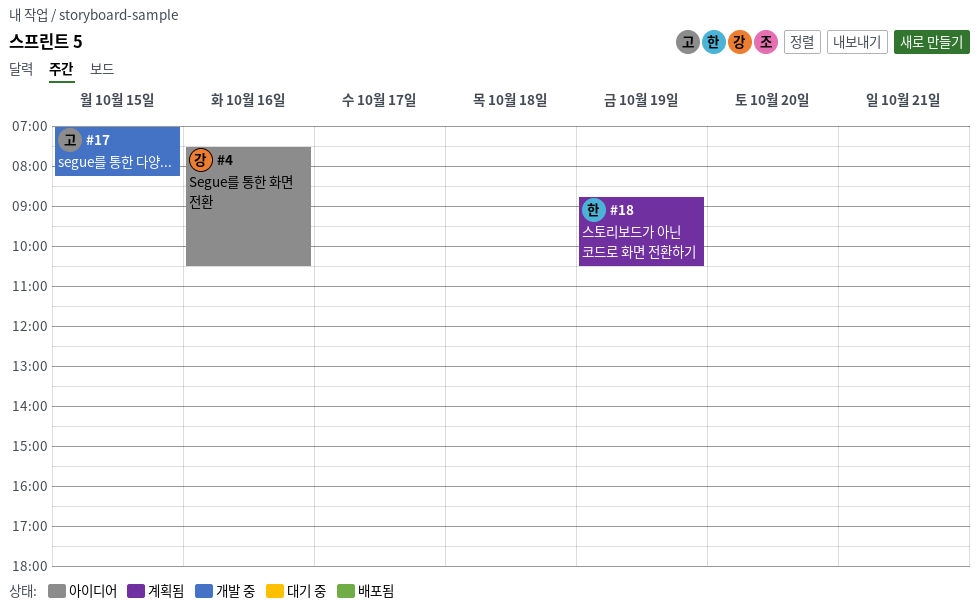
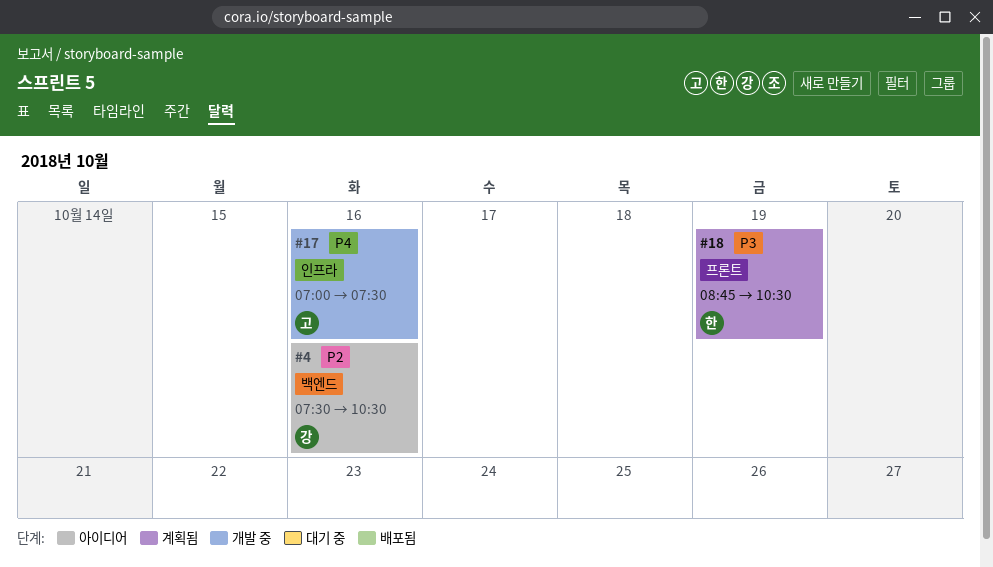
#17, day: Oct 15 -> Oct 16
#17, ends: 08:15 -> 07:30

